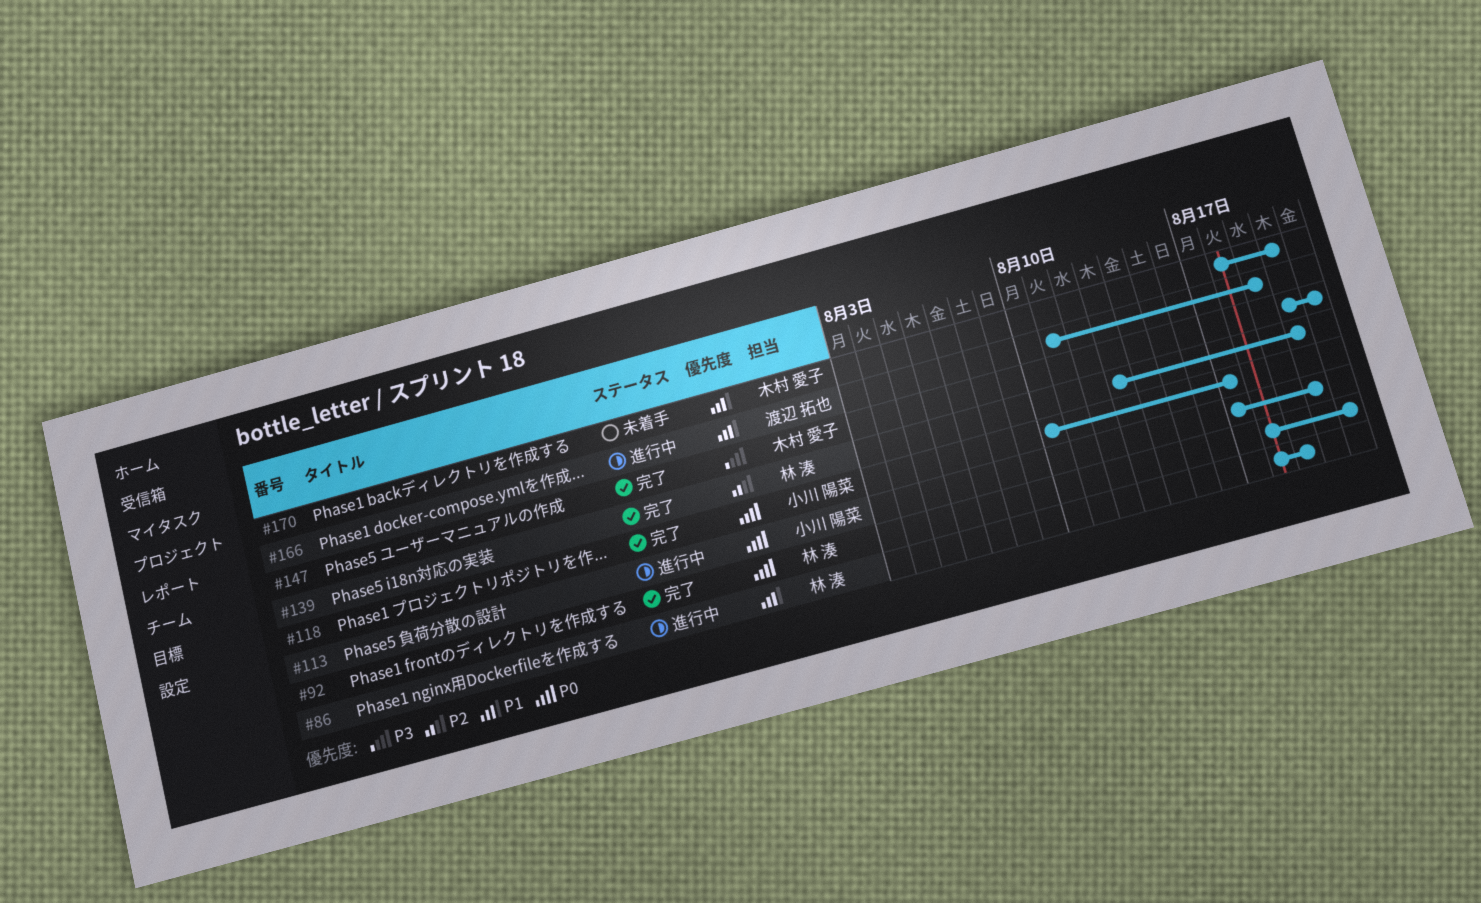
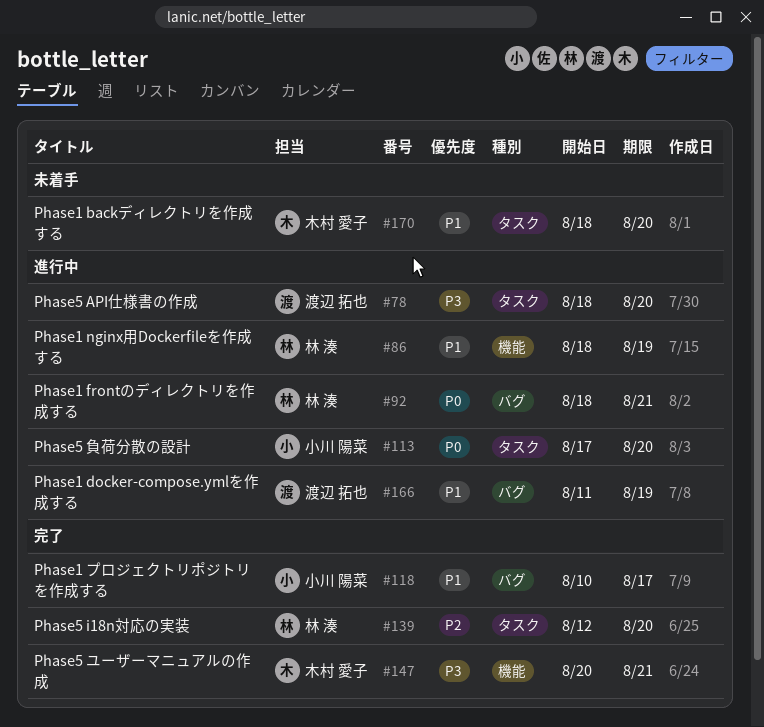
#78: none -> present
#92, status: 完了 -> 進行中
#118, priority: P0 -> P1
#139, start: Aug 13 -> Aug 12

